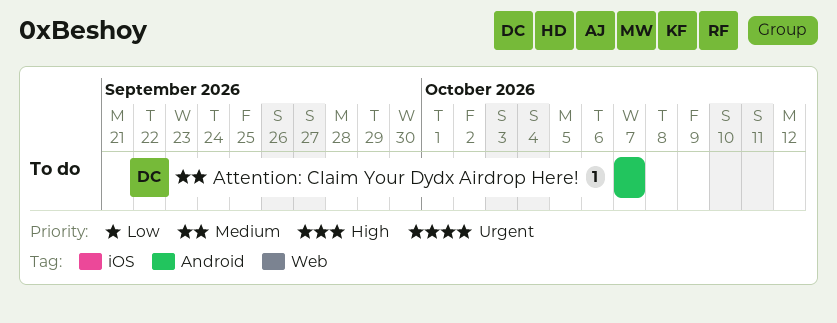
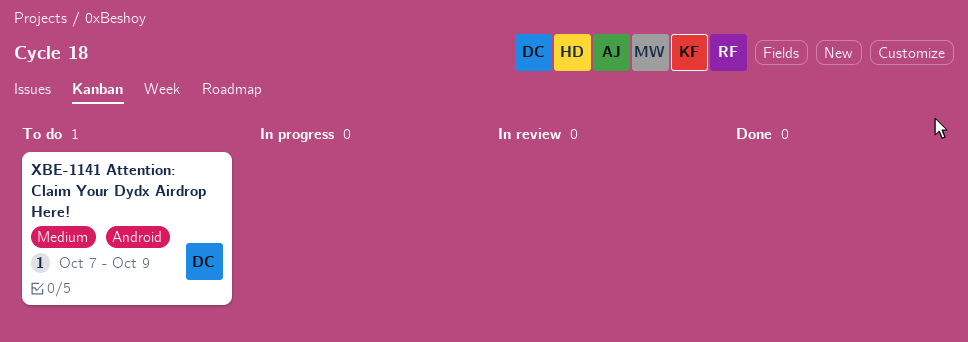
Attention: Claim Your Dydx Airdrop Here!, due: Oct 7 -> Oct 9

